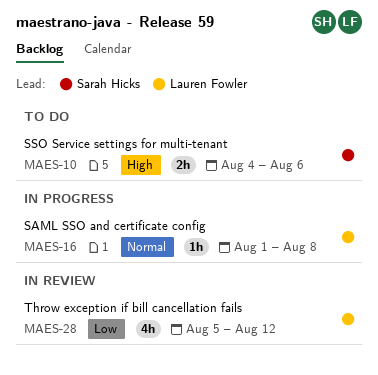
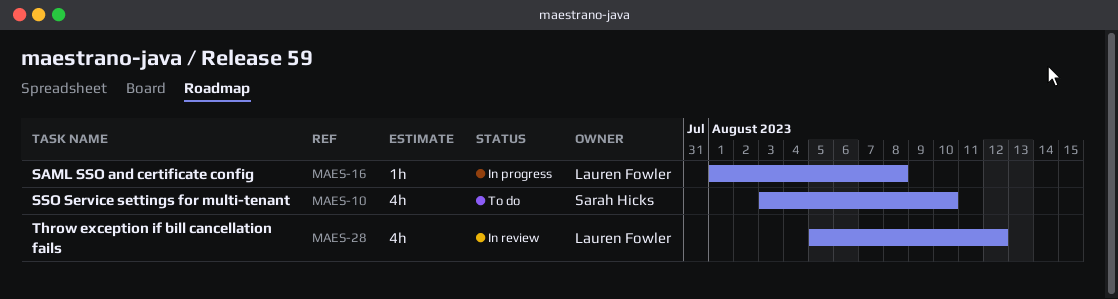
MAES-10, estimate: 2h -> 4h
MAES-10, start: Aug 4 -> Aug 3
MAES-10, due: Aug 6 -> Aug 10

